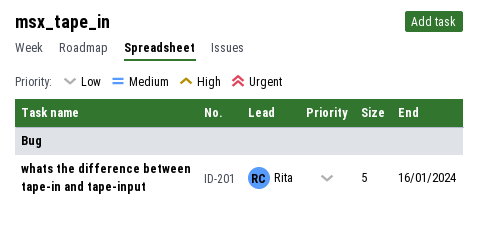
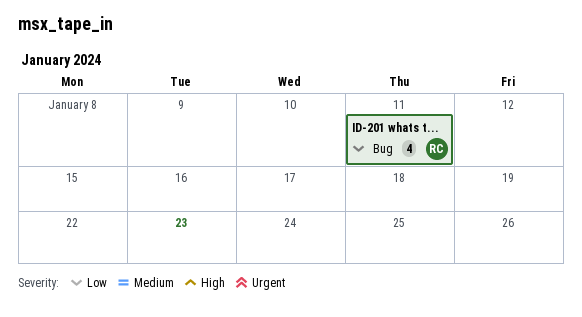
ID-201, estimate: 5 -> 4
ID-201, due: Jan 16 -> Jan 11

